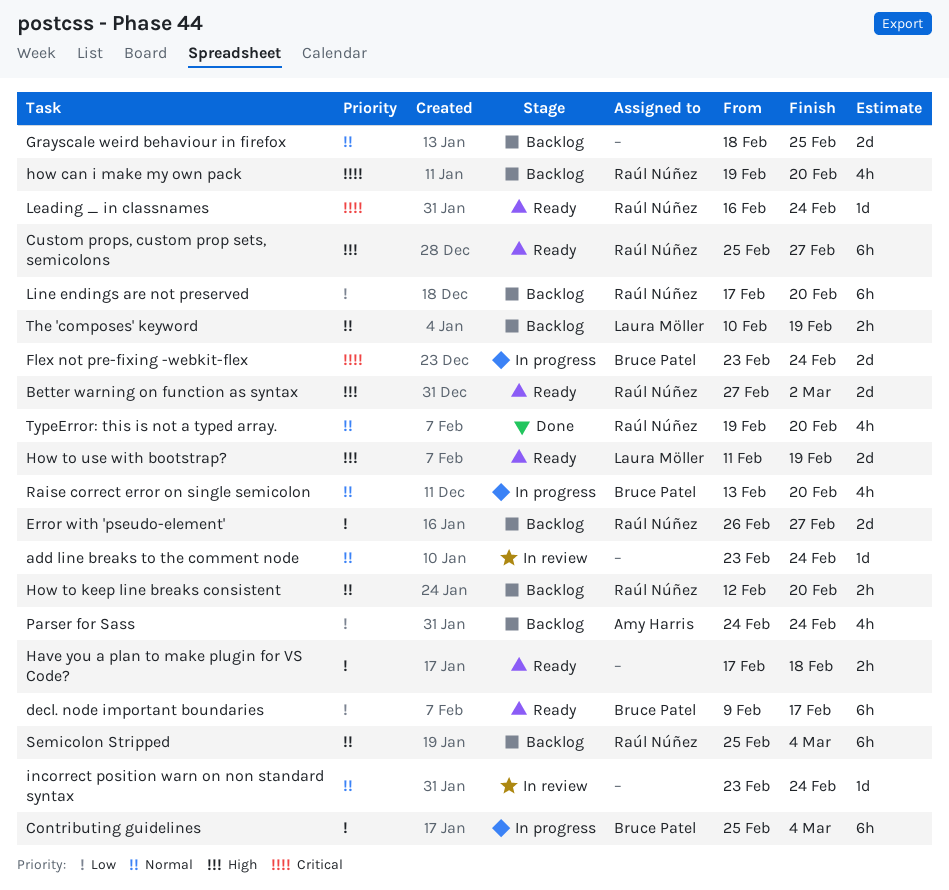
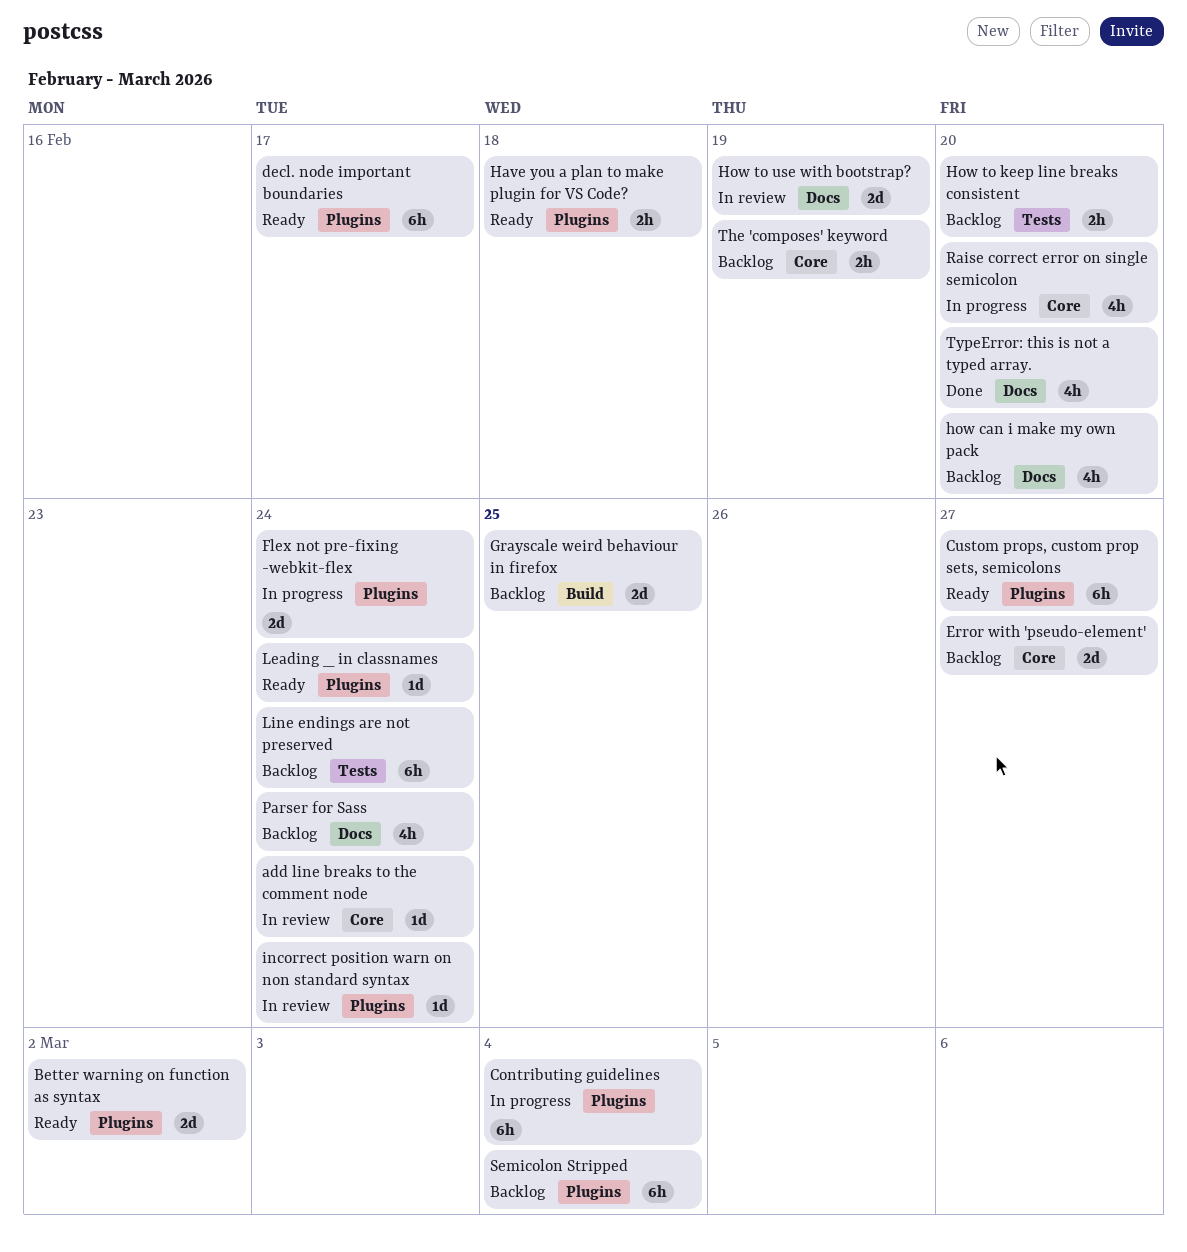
How to use with bootstrap?, status: Ready -> In review
Line endings are not preserved, due: Feb 20 -> Feb 24

